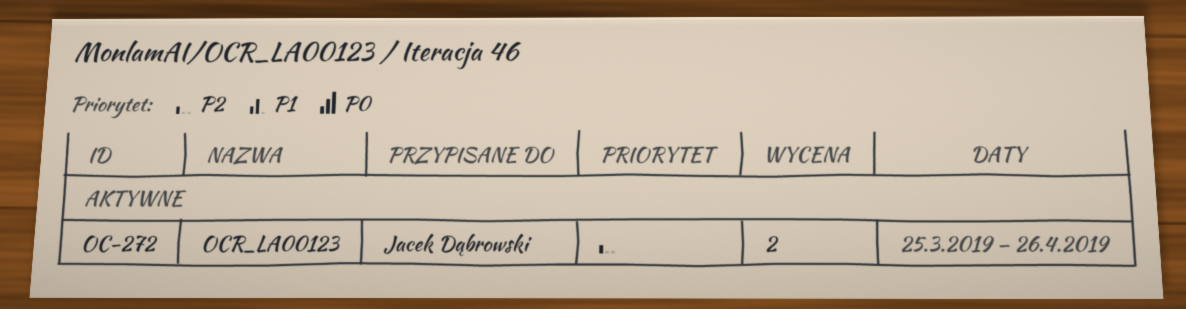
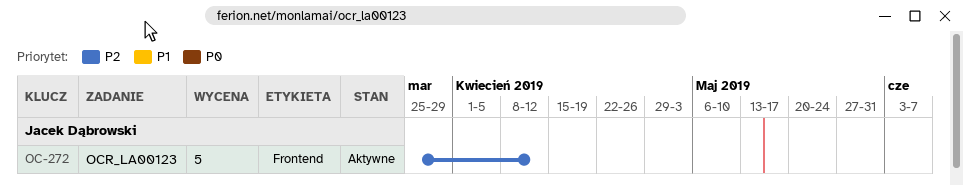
OC-272, estimate: 2 -> 5
OC-272, due: Apr 26 -> Apr 12

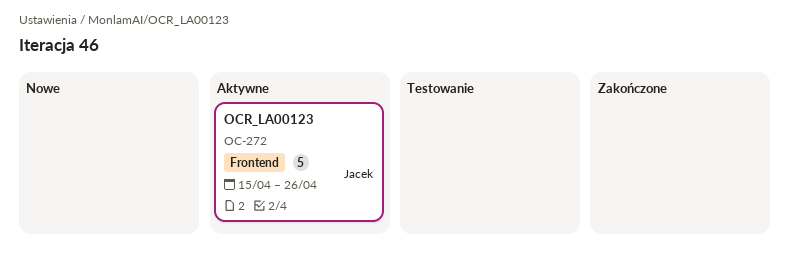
OC-272, start: Mar 25 -> Apr 15
OC-272, due: Apr 12 -> Apr 26

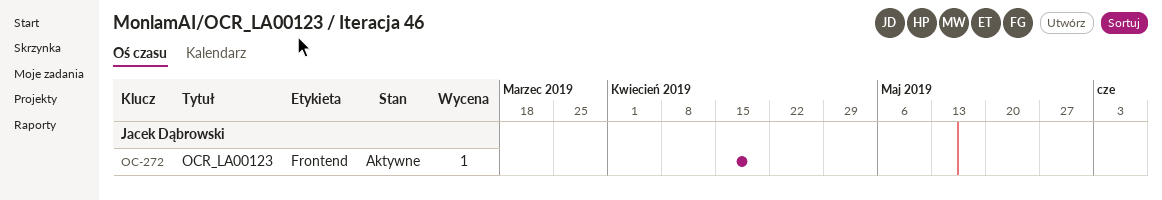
OC-272, estimate: 5 -> 1
OC-272, due: Apr 26 -> Apr 19

